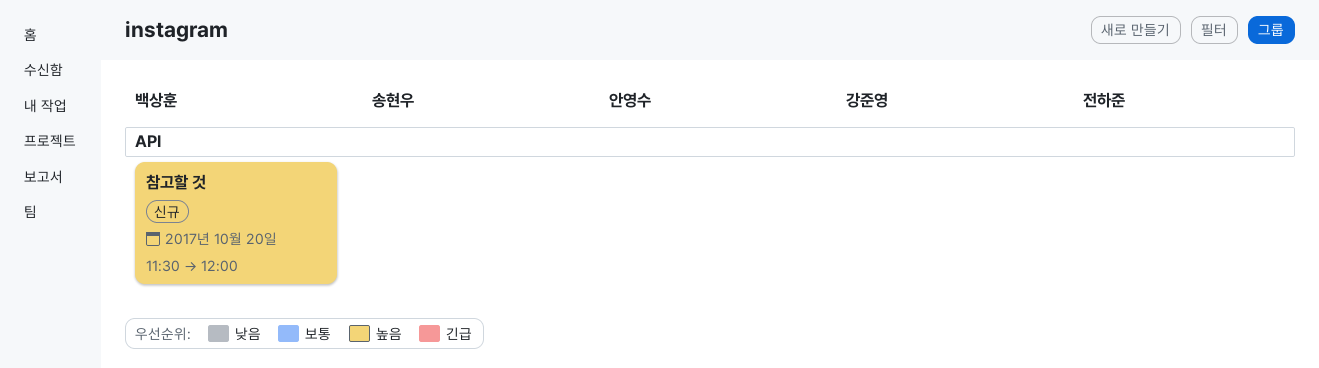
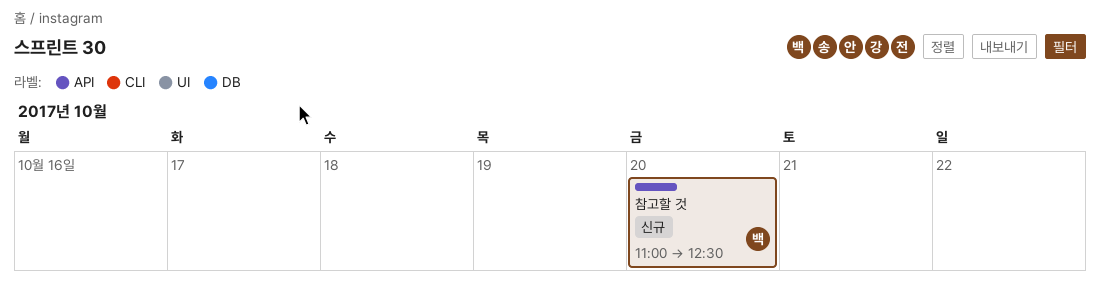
참고할 것, begins: 11:30 -> 11:00
참고할 것, ends: 12:00 -> 12:30

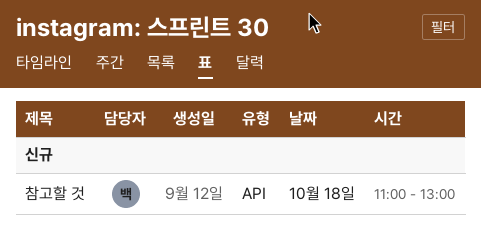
참고할 것, day: Oct 20 -> Oct 18
참고할 것, ends: 12:30 -> 13:00

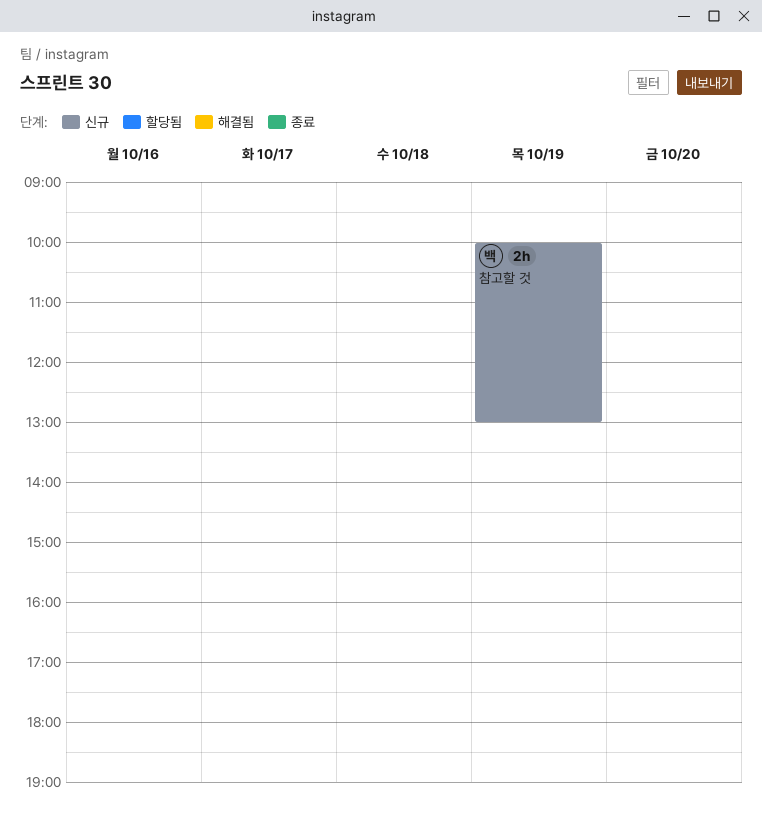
참고할 것, day: Oct 18 -> Oct 19
참고할 것, begins: 11:00 -> 10:00

